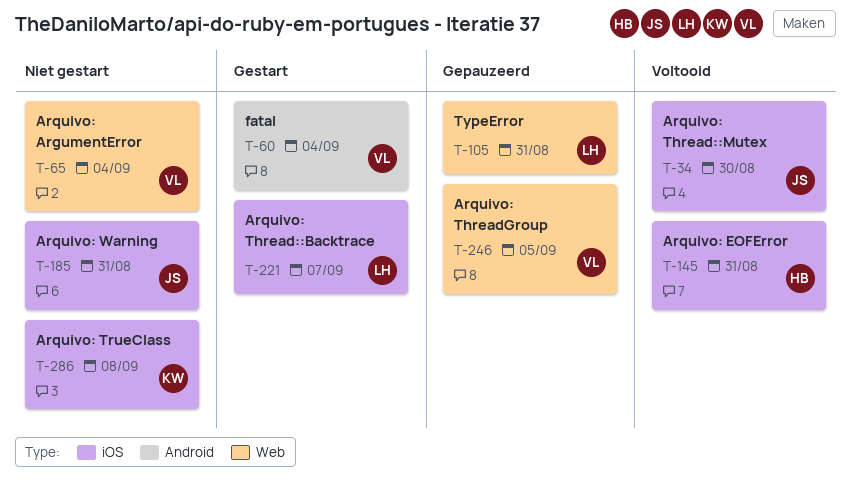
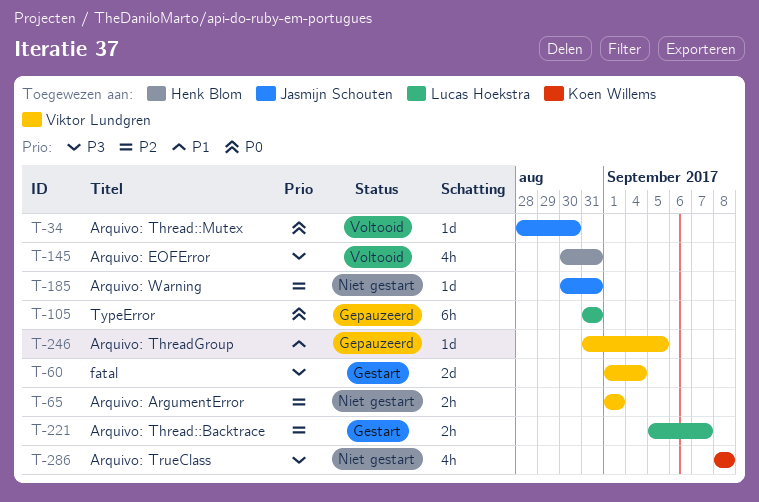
T-65, due: Sep 4 -> Sep 1

